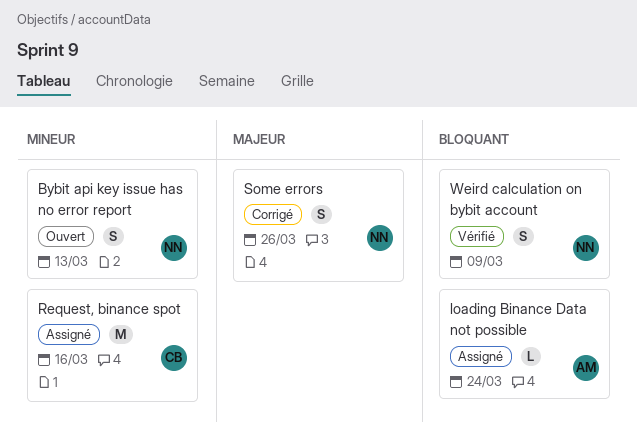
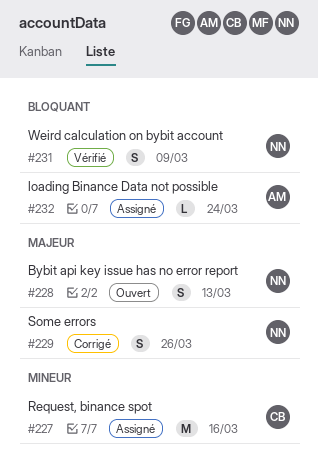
Bybit api key issue has no error report, priority: Mineur -> Majeur

